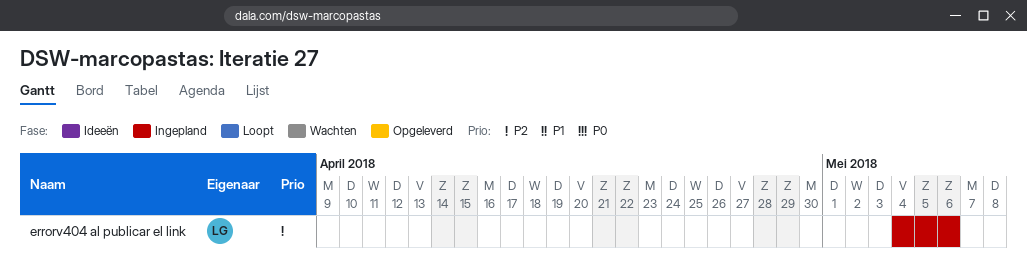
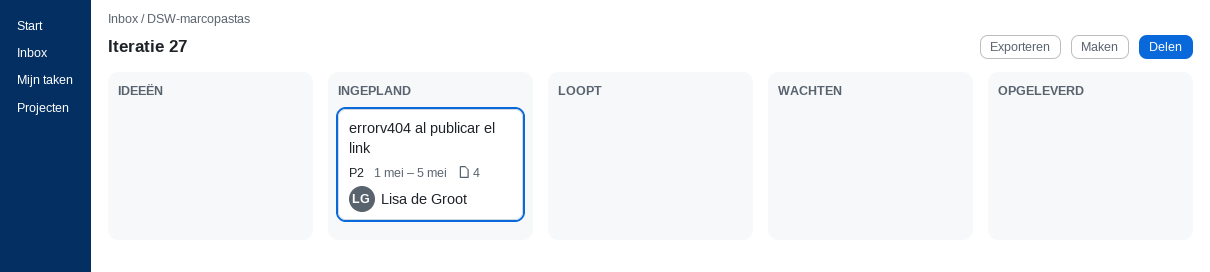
errorv404 al publicar el link, start: May 4 -> May 1
errorv404 al publicar el link, due: May 6 -> May 5

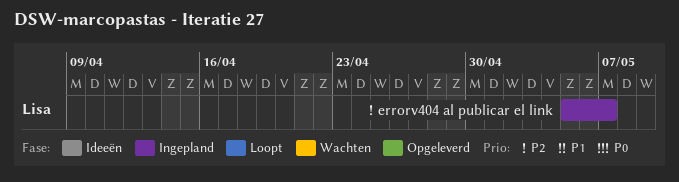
errorv404 al publicar el link, start: May 1 -> May 5
errorv404 al publicar el link, due: May 5 -> May 7

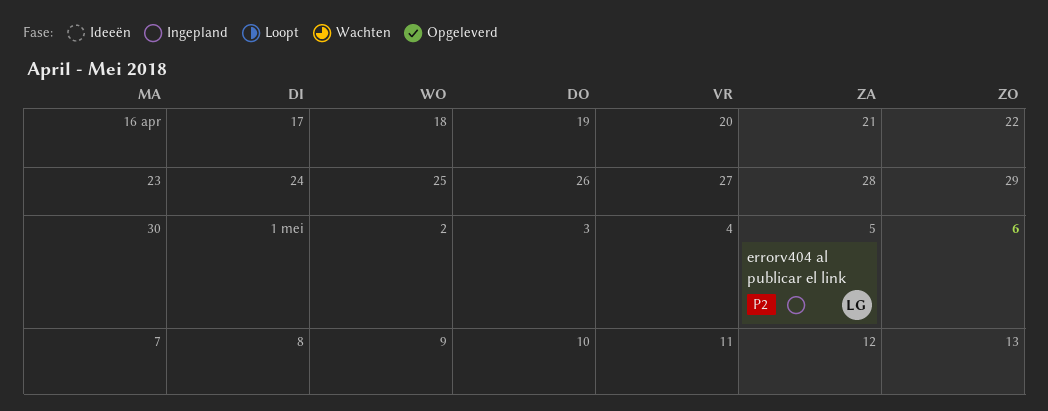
errorv404 al publicar el link, due: May 7 -> May 5

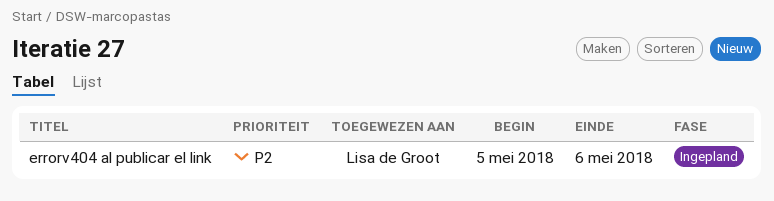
errorv404 al publicar el link, due: May 5 -> May 6

